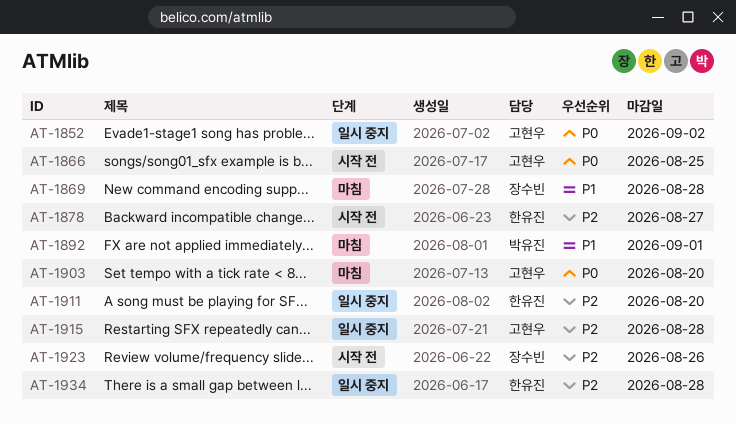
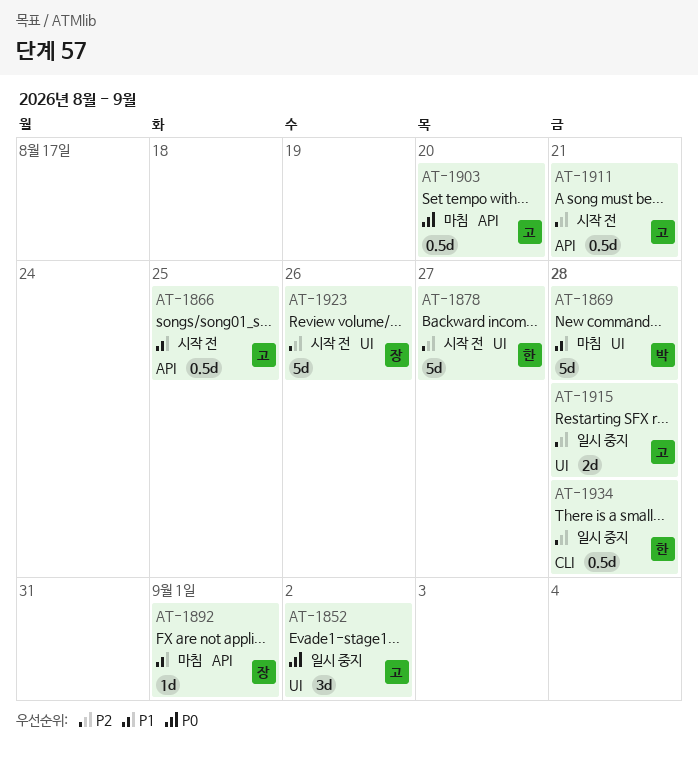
AT-1866, priority: P0 -> P1
AT-1869, owner: 장수빈 -> 박유진
AT-1892, owner: 박유진 -> 장수빈
AT-1911, status: 일시 중지 -> 시작 전
AT-1911, owner: 한유진 -> 고현우
AT-1911, due: Aug 20 -> Aug 21

